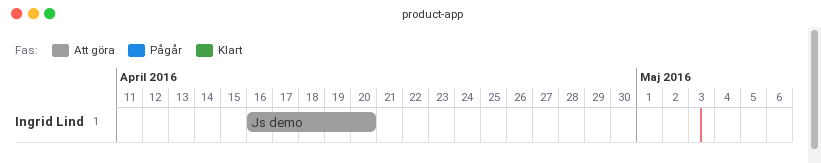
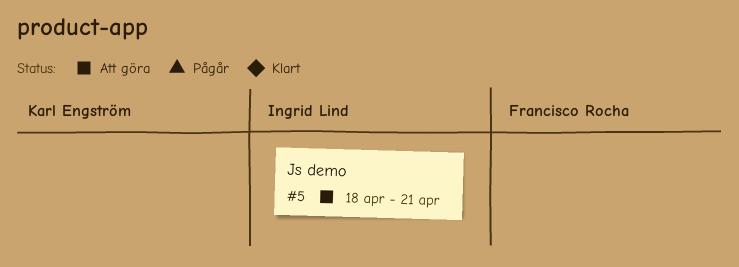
Js demo, start: Apr 16 -> Apr 18
Js demo, due: Apr 20 -> Apr 21

